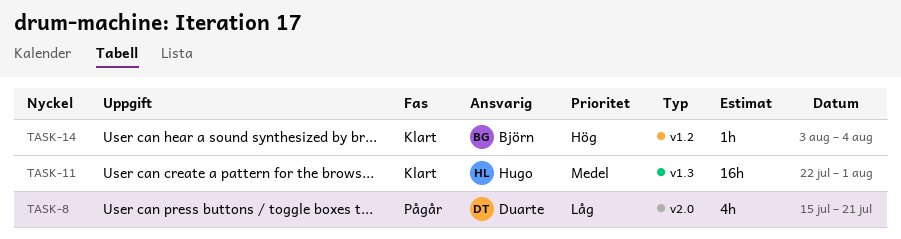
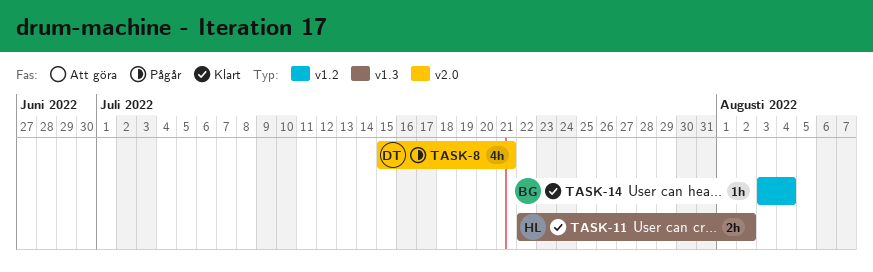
TASK-11, estimate: 16h -> 2h
TASK-11, due: Aug 1 -> Aug 2

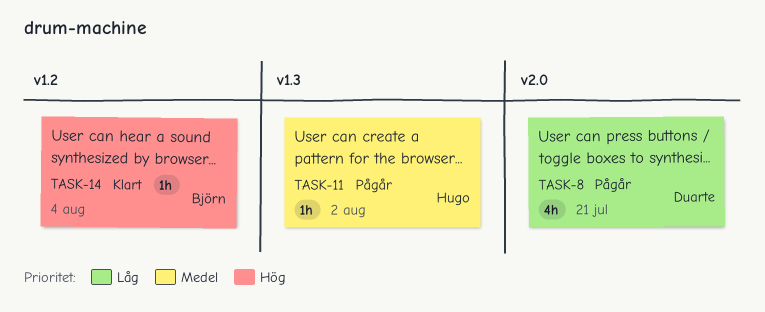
TASK-11, status: Klart -> Pågår
TASK-11, estimate: 2h -> 1h

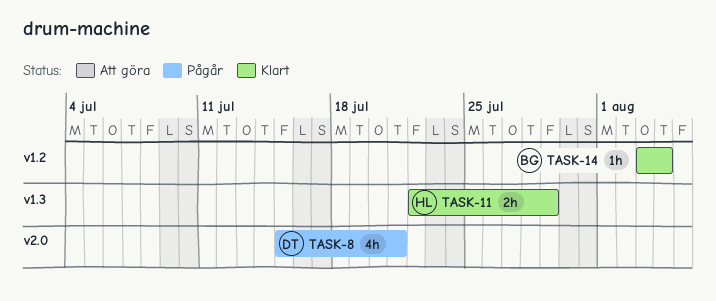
TASK-11, status: Pågår -> Klart
TASK-11, estimate: 1h -> 2h
TASK-11, due: Aug 2 -> Jul 29

